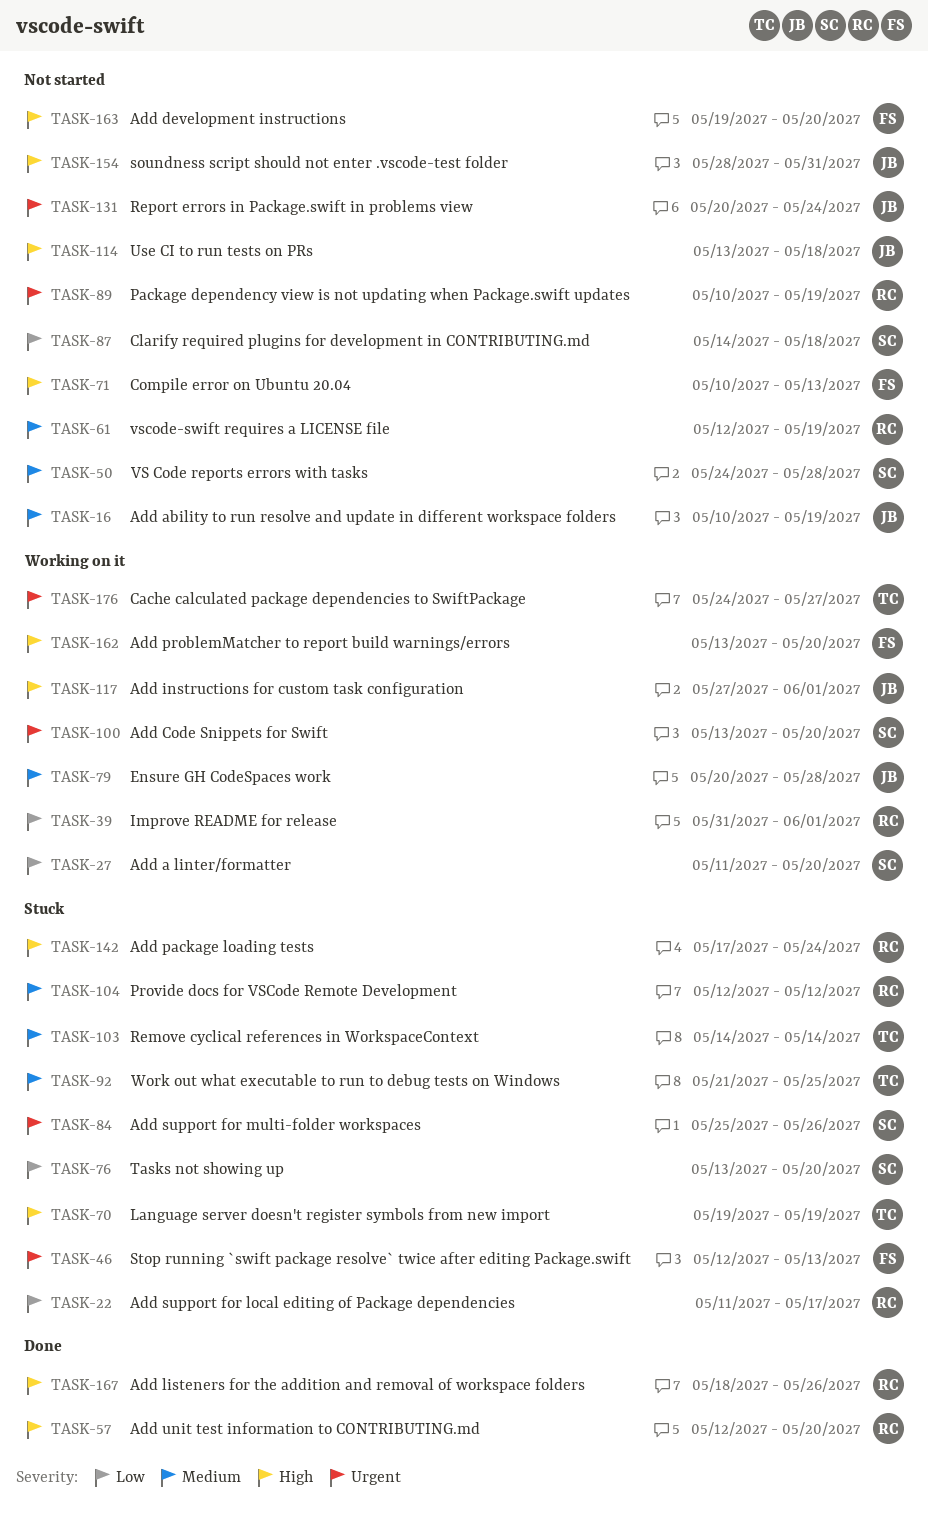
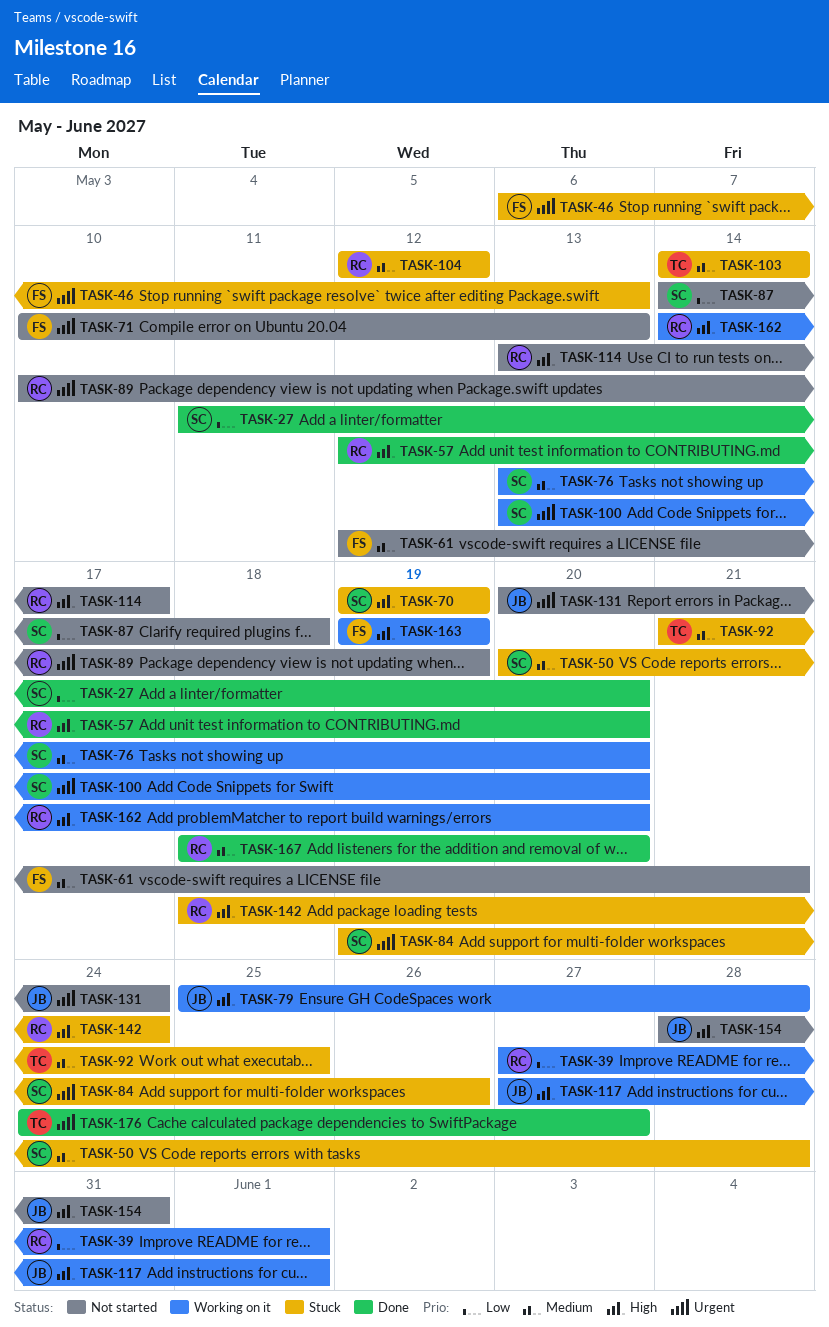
TASK-16: present -> none
TASK-22: present -> none
TASK-27, status: Working on it -> Done
TASK-39, start: May 31 -> May 27
TASK-46, start: May 12 -> May 6
TASK-50, status: Not started -> Stuck
TASK-50, start: May 24 -> May 20
TASK-61, owner: RC -> FS
TASK-61, due: May 19 -> May 21
TASK-70, owner: TC -> SC
TASK-71, priority: High -> Urgent
TASK-76, status: Stuck -> Working on it
TASK-76, priority: Low -> Medium
TASK-79, priority: Medium -> High
TASK-79, start: May 20 -> May 25
TASK-84, start: May 25 -> May 19
TASK-114, owner: JB -> RC
TASK-114, due: May 18 -> May 17
TASK-142, start: May 17 -> May 18
TASK-162, owner: FS -> RC
TASK-162, start: May 13 -> May 14
TASK-163, status: Not started -> Working on it
TASK-163, due: May 20 -> May 19
TASK-167, priority: High -> Medium
TASK-167, due: May 26 -> May 20
TASK-176, status: Working on it -> Done

